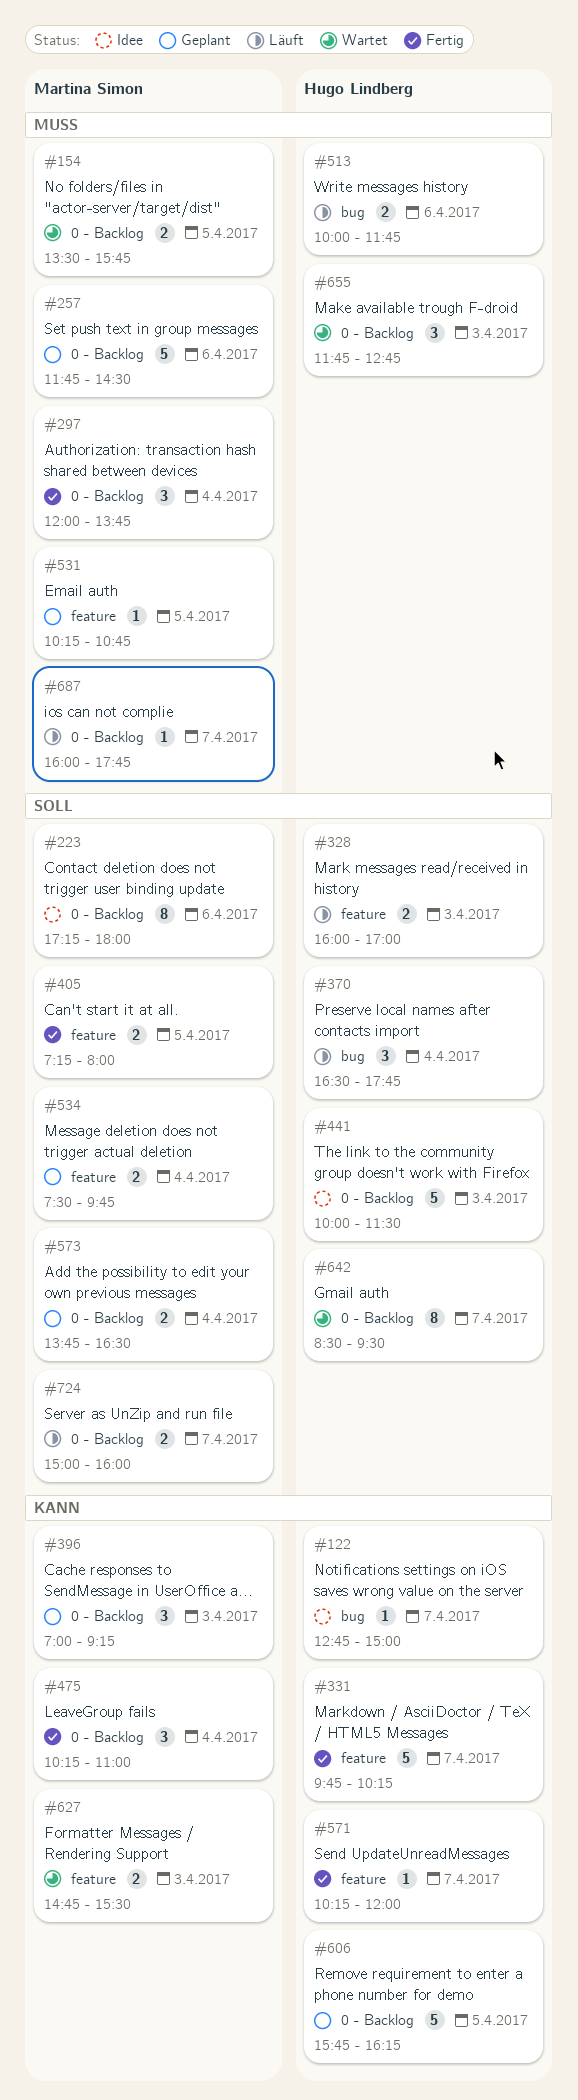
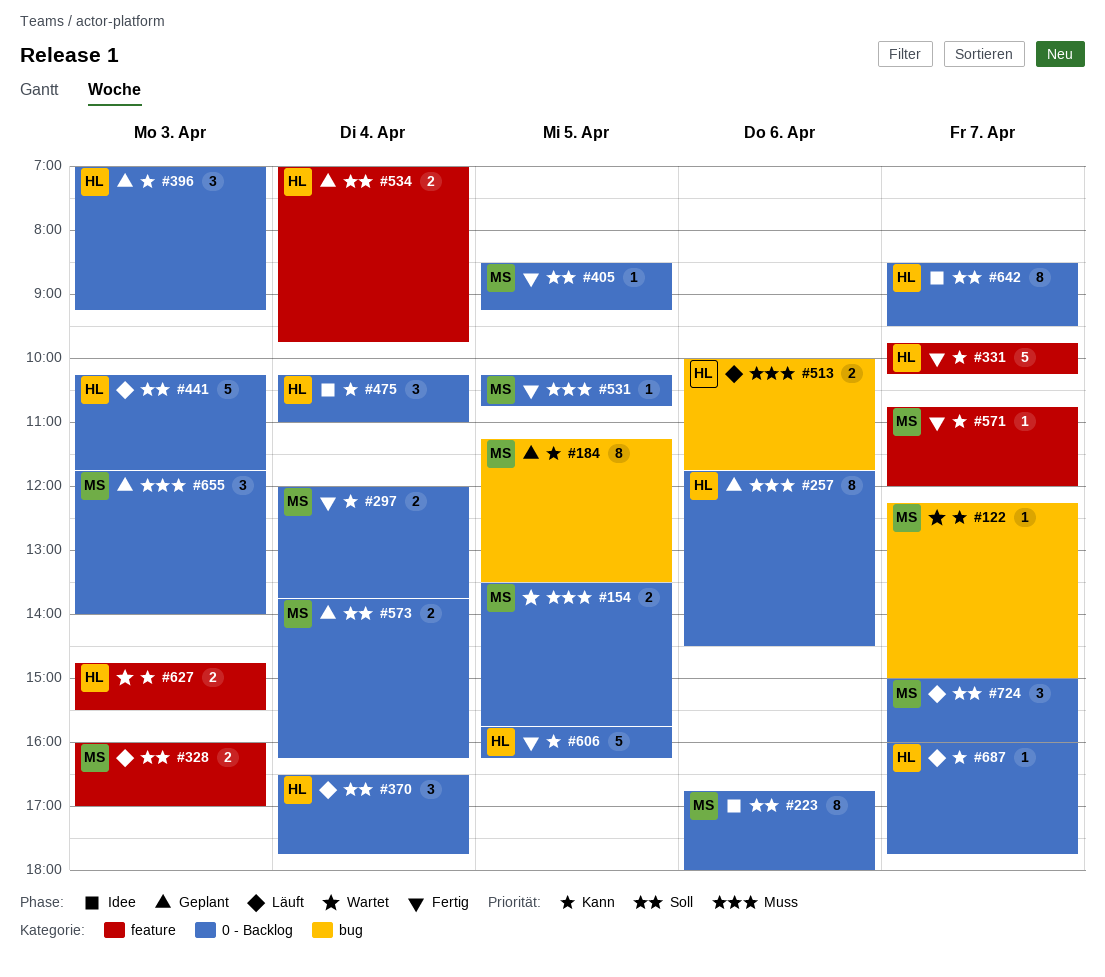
#122, status: Idee -> Wartet
#122, owner: Hugo Lindberg -> Martina Simon
#122, begins: 12:45 -> 12:15
#184: none -> present
#223, begins: 17:15 -> 16:45
#257, owner: Martina Simon -> Hugo Lindberg
#257, estimate: 5 -> 8
#297, priority: Muss -> Kann
#297, estimate: 3 -> 2
#328, owner: Hugo Lindberg -> Martina Simon
#370, label: bug -> 0 - Backlog
#396, owner: Martina Simon -> Hugo Lindberg
#405, label: feature -> 0 - Backlog
#405, estimate: 2 -> 1
#405, begins: 07:15 -> 08:30
#405, ends: 08:00 -> 09:15
#441, status: Idee -> Läuft
#441, begins: 10:00 -> 10:15
#441, ends: 11:30 -> 11:45
#475, status: Fertig -> Idee
#475, owner: Martina Simon -> Hugo Lindberg
#531, status: Geplant -> Fertig
#531, label: feature -> 0 - Backlog
#534, owner: Martina Simon -> Hugo Lindberg
#534, begins: 07:30 -> 07:00
#571, owner: Hugo Lindberg -> Martina Simon
#571, begins: 10:15 -> 10:45
#573, ends: 16:30 -> 16:15
#606, status: Geplant -> Fertig
#627, owner: Martina Simon -> Hugo Lindberg
#642, status: Wartet -> Idee
#655, status: Wartet -> Geplant
#655, owner: Hugo Lindberg -> Martina Simon
#655, ends: 12:45 -> 14:00
#687, owner: Martina Simon -> Hugo Lindberg
#687, priority: Muss -> Kann
#724, estimate: 2 -> 3

